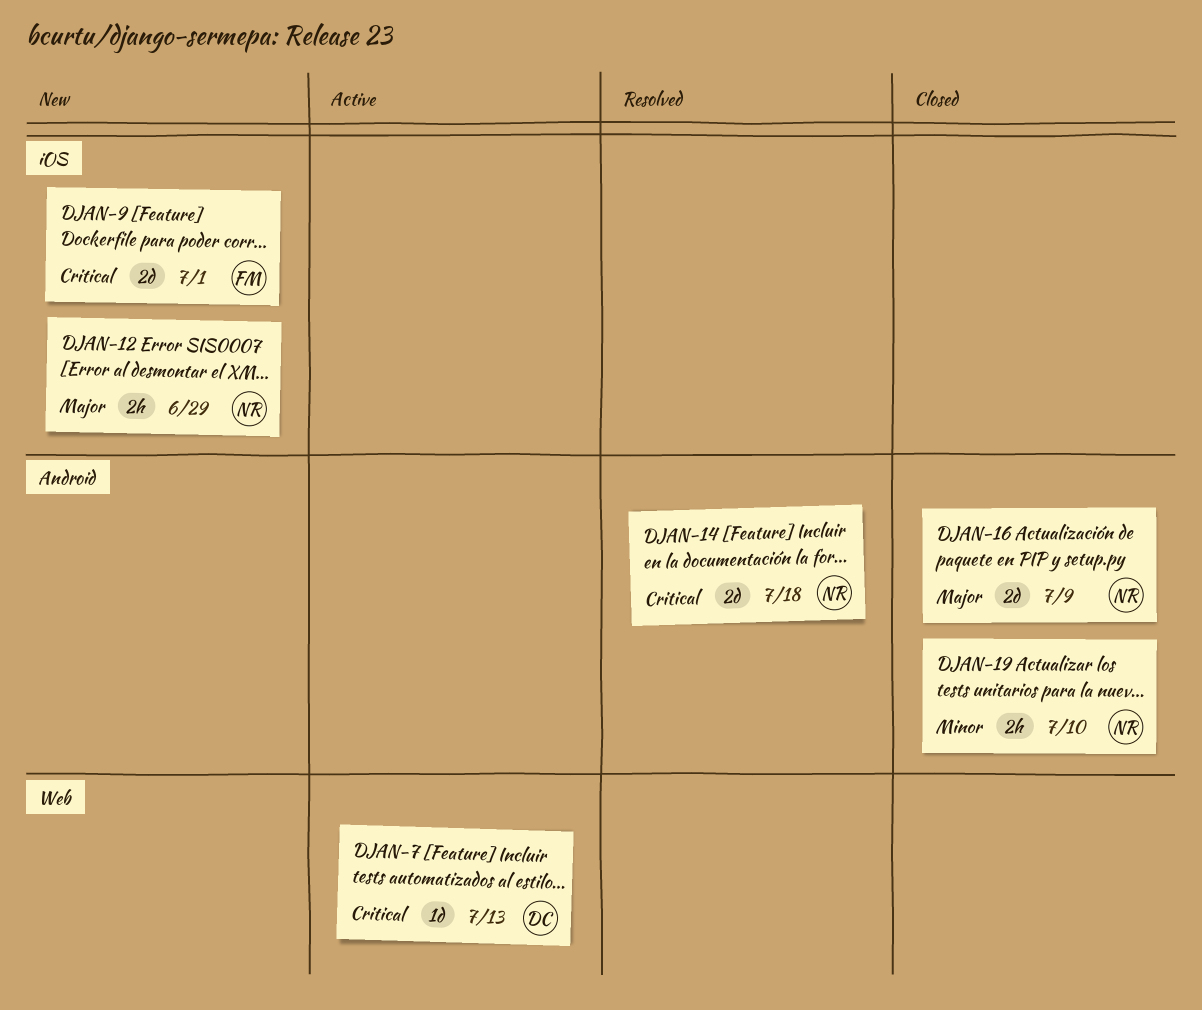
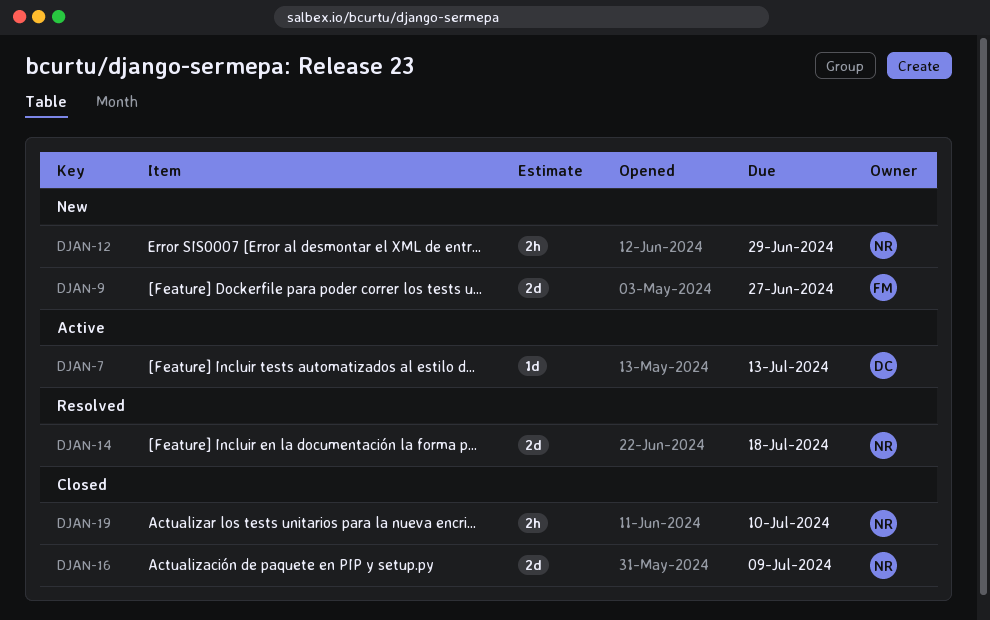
DJAN-9, due: Jul 1 -> Jun 27

